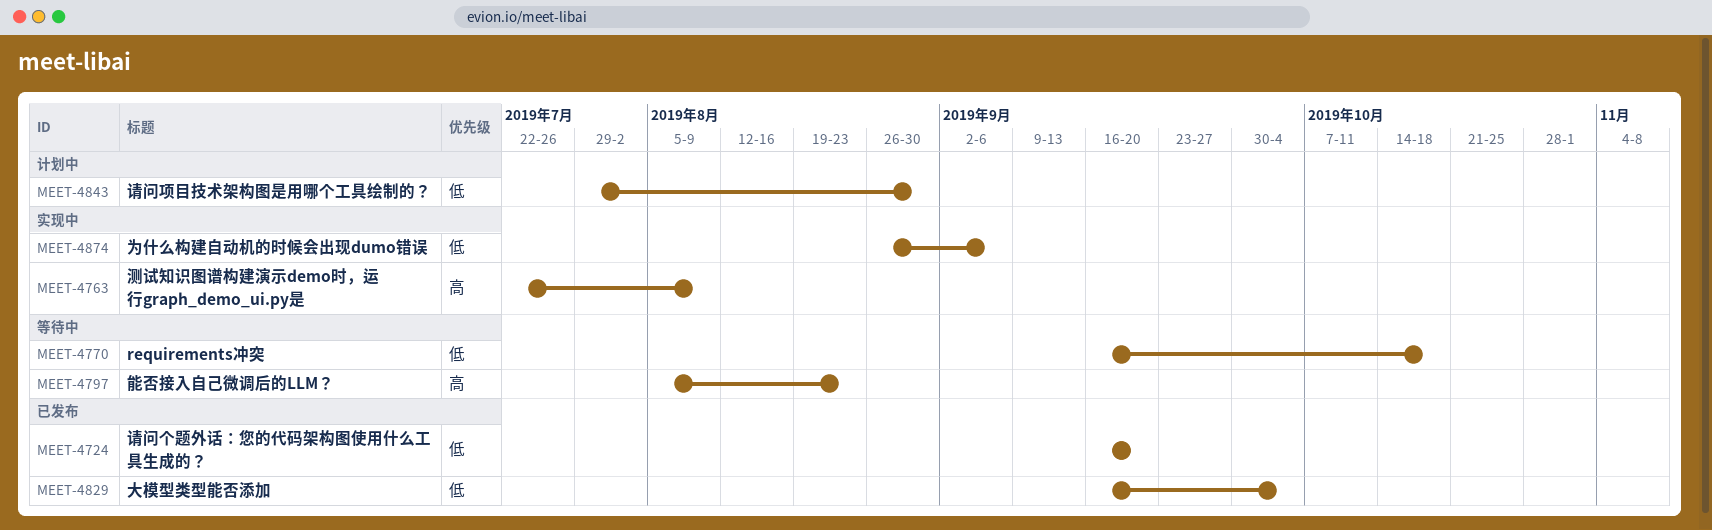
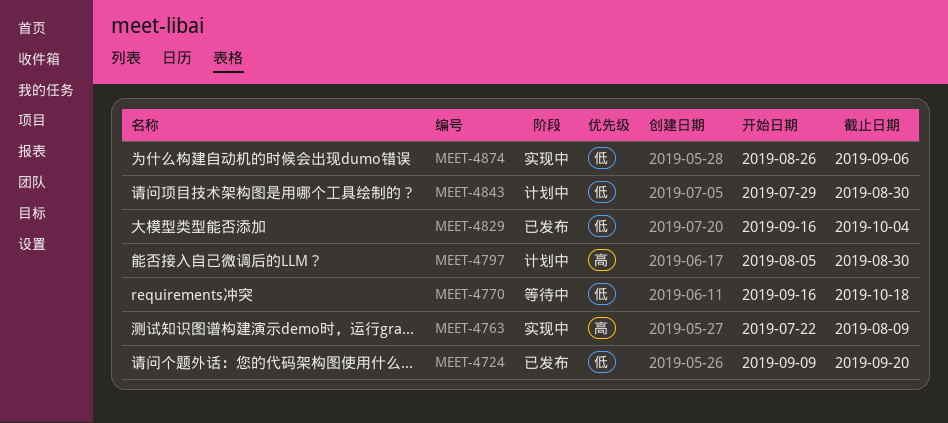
MEET-4724, start: Sep 16 -> Sep 9
MEET-4797, status: 等待中 -> 计划中
MEET-4797, due: Aug 23 -> Aug 30

